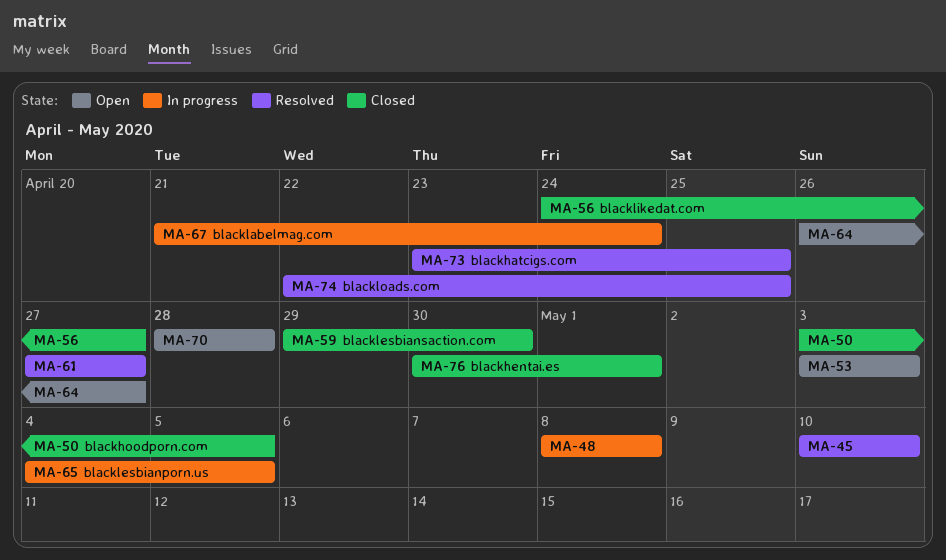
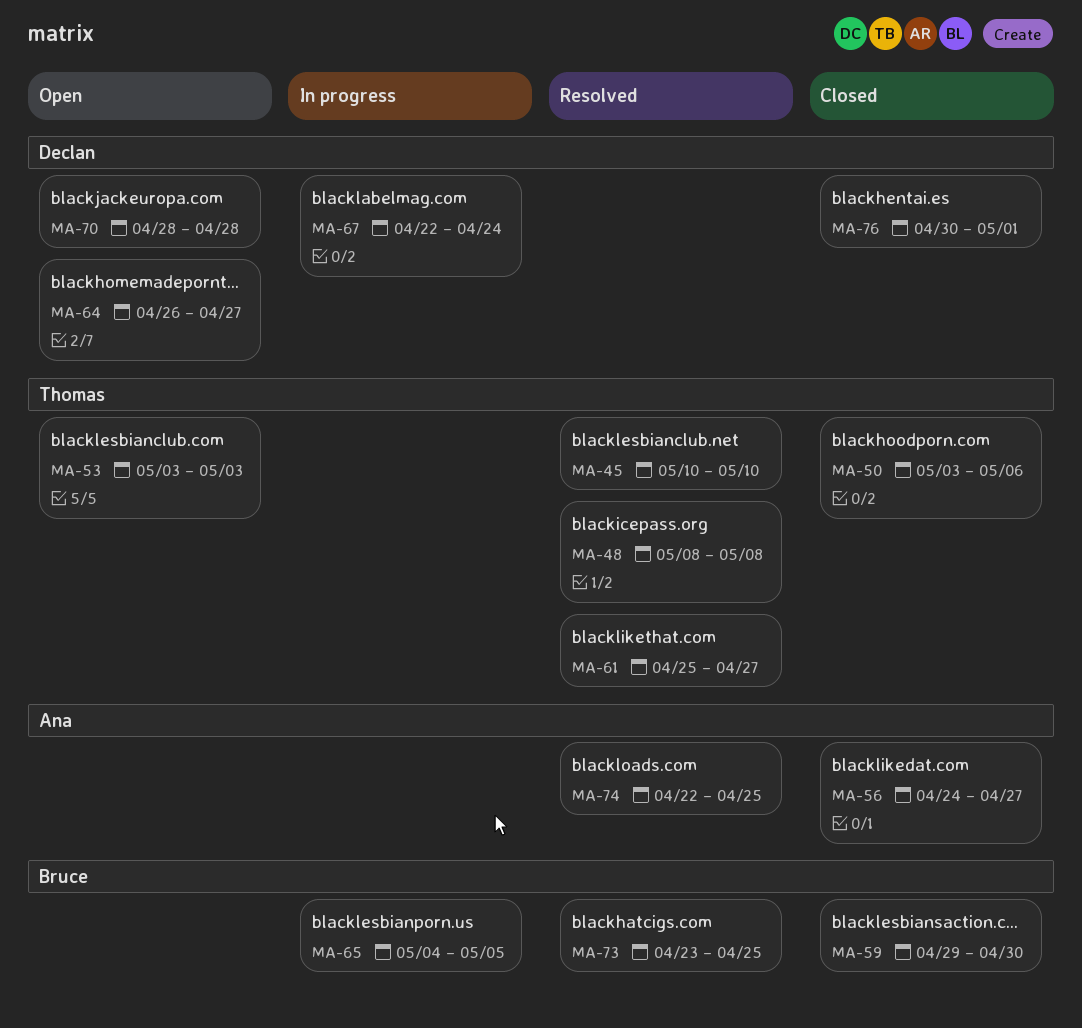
MA-48, status: In progress -> Resolved
MA-50, due: May 5 -> May 6
MA-61, start: Apr 27 -> Apr 25
MA-67, start: Apr 21 -> Apr 22

